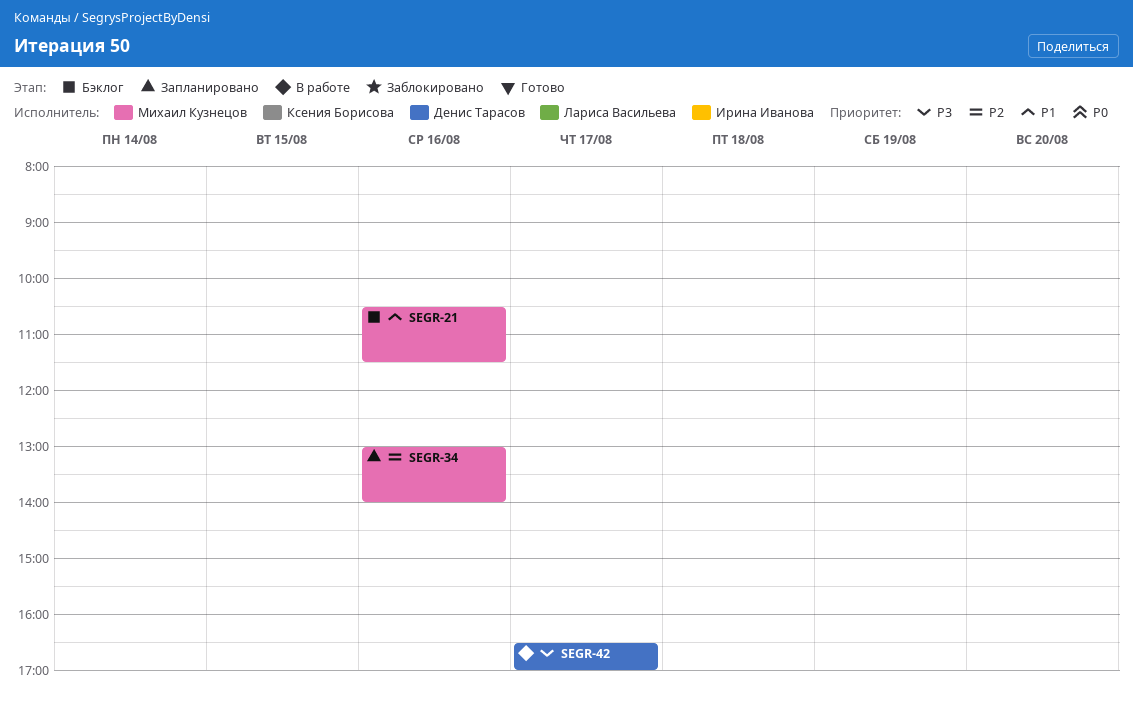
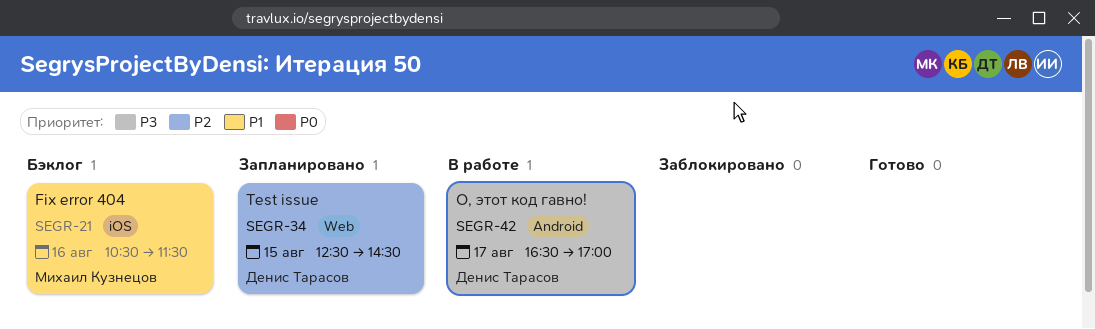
SEGR-34, owner: Михаил Кузнецов -> Денис Тарасов
SEGR-34, day: Aug 16 -> Aug 15
SEGR-34, begins: 13:00 -> 12:30
SEGR-34, ends: 14:00 -> 14:30

